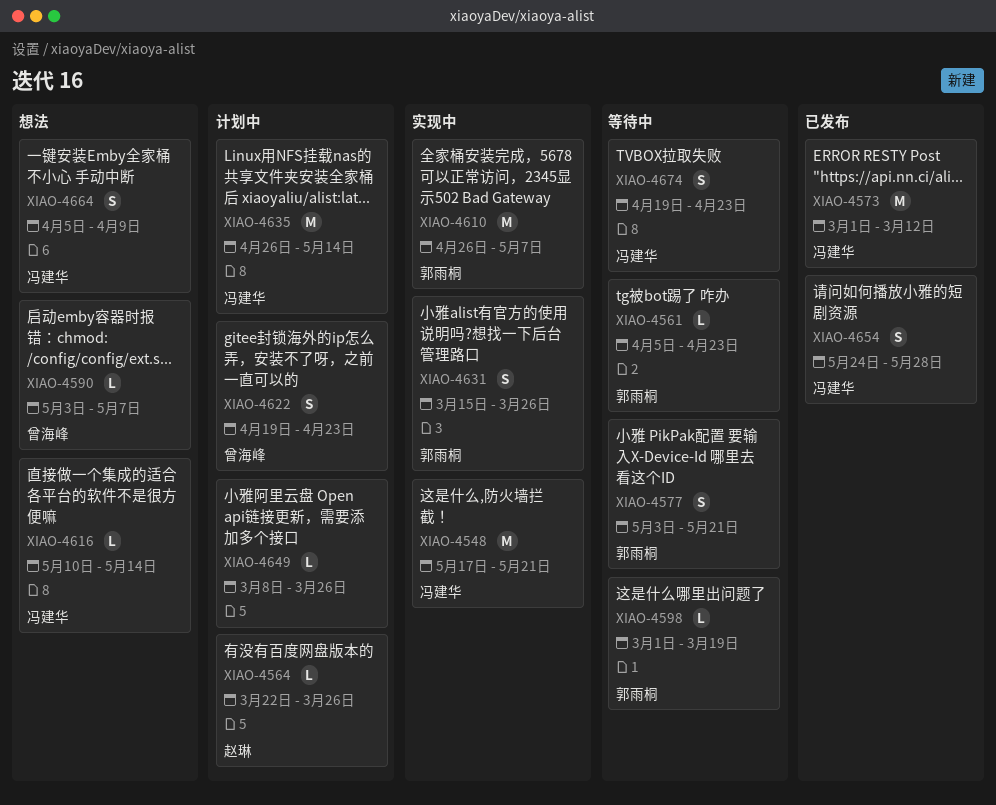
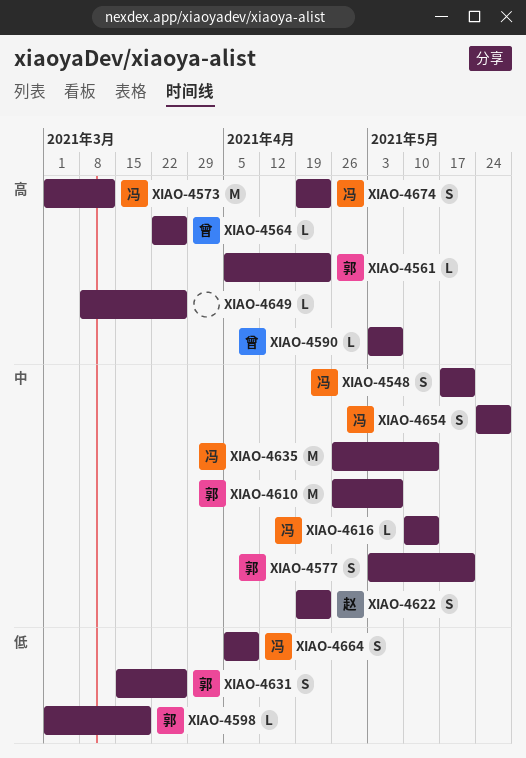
XIAO-4548, estimate: M -> S
XIAO-4564, owner: 赵琳 -> 曾海峰
XIAO-4622, owner: 曾海峰 -> 赵琳

